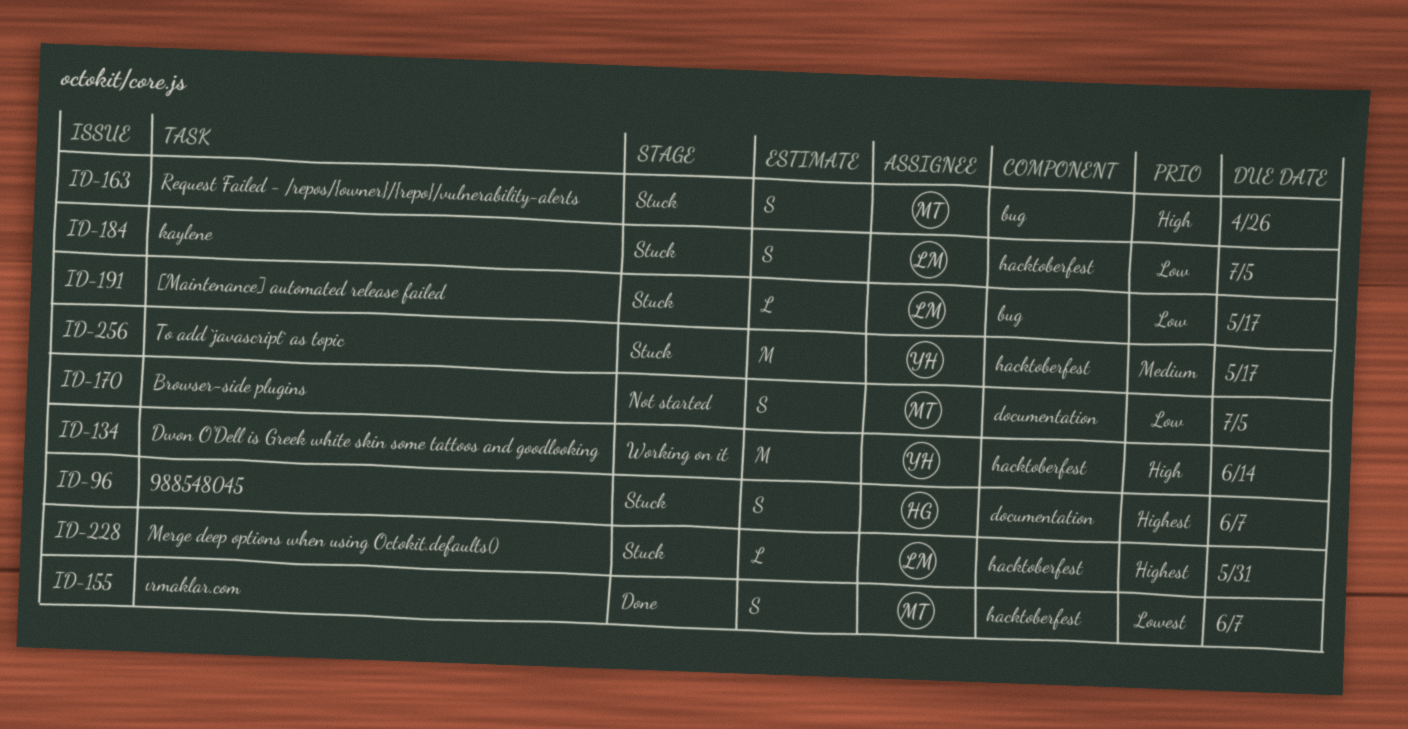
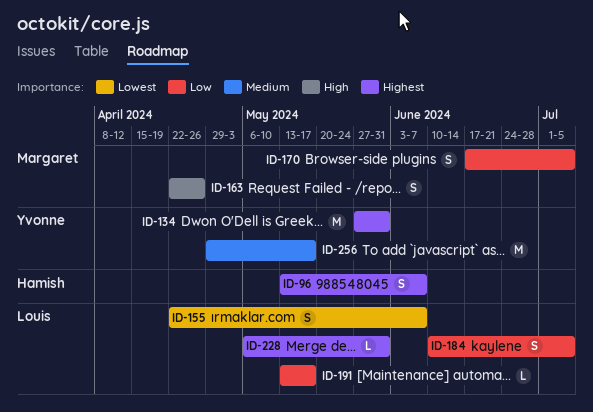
ID-134, priority: High -> Highest
ID-134, due: Jun 14 -> May 31
ID-155, owner: Margaret -> Louis

